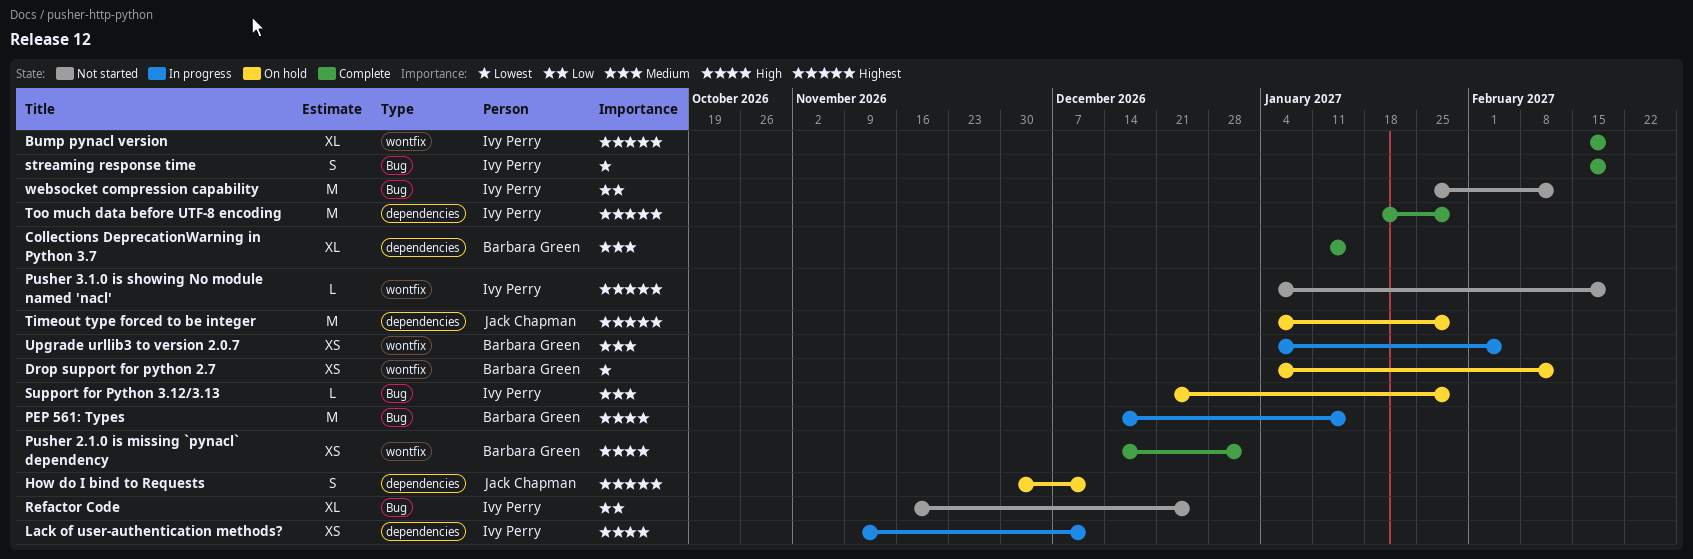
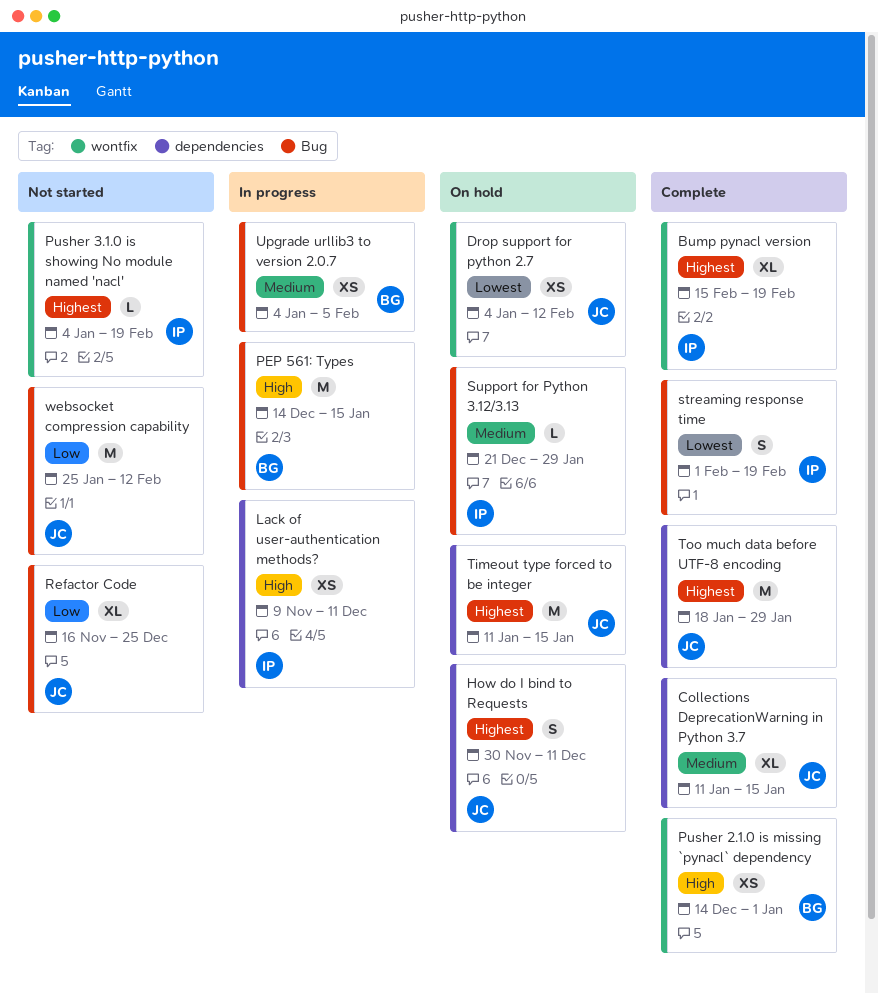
Collections DeprecationWarning in Python 3.7, owner: Barbara Green -> Jack Chapman
Drop support for python 2.7, owner: Barbara Green -> Jack Chapman
Refactor Code, owner: Ivy Perry -> Jack Chapman
streaming response time, start: Feb 15 -> Feb 1
Timeout type forced to be integer, start: Jan 4 -> Jan 11
Timeout type forced to be integer, due: Jan 29 -> Jan 15
Too much data before UTF-8 encoding, owner: Ivy Perry -> Jack Chapman
Upgrade urllib3 to version 2.0.7, label: wontfix -> Bug
websocket compression capability, owner: Ivy Perry -> Jack Chapman

